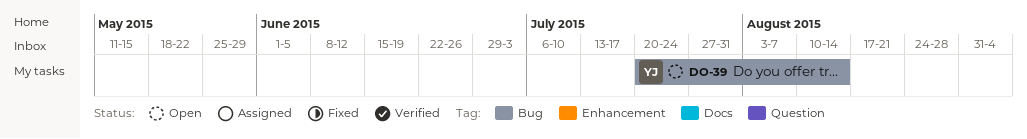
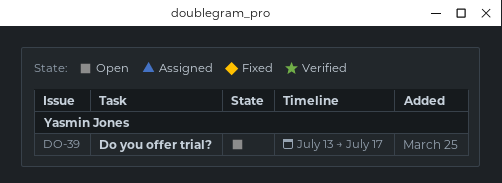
DO-39, start: Jul 20 -> Jul 13
DO-39, due: Aug 14 -> Jul 17

